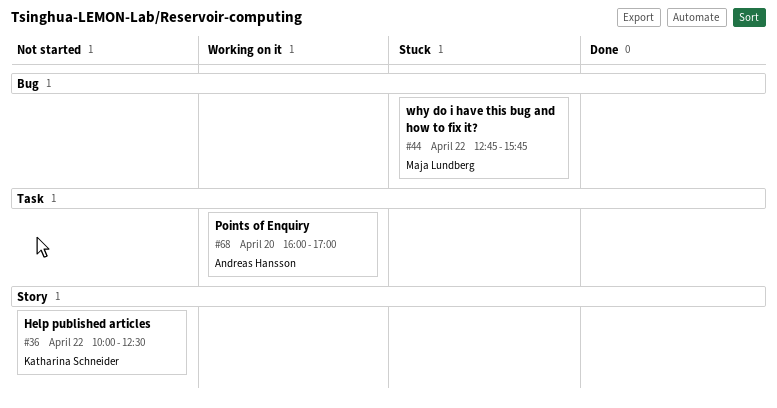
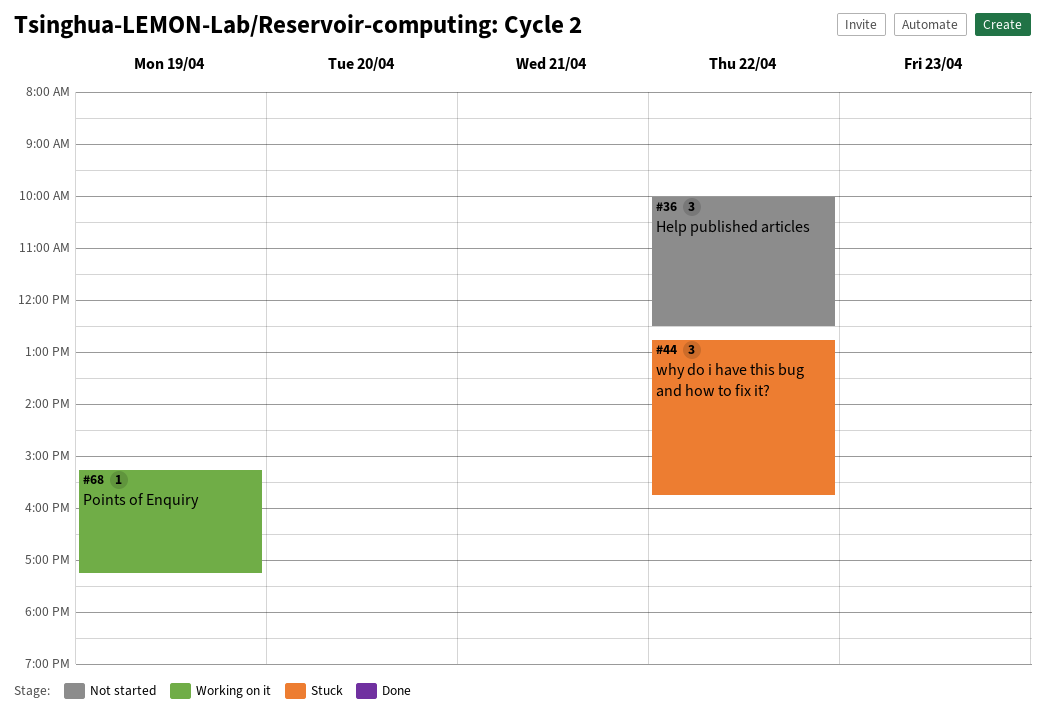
#68, day: Apr 20 -> Apr 19
#68, begins: 16:00 -> 15:15
#68, ends: 17:00 -> 17:15

